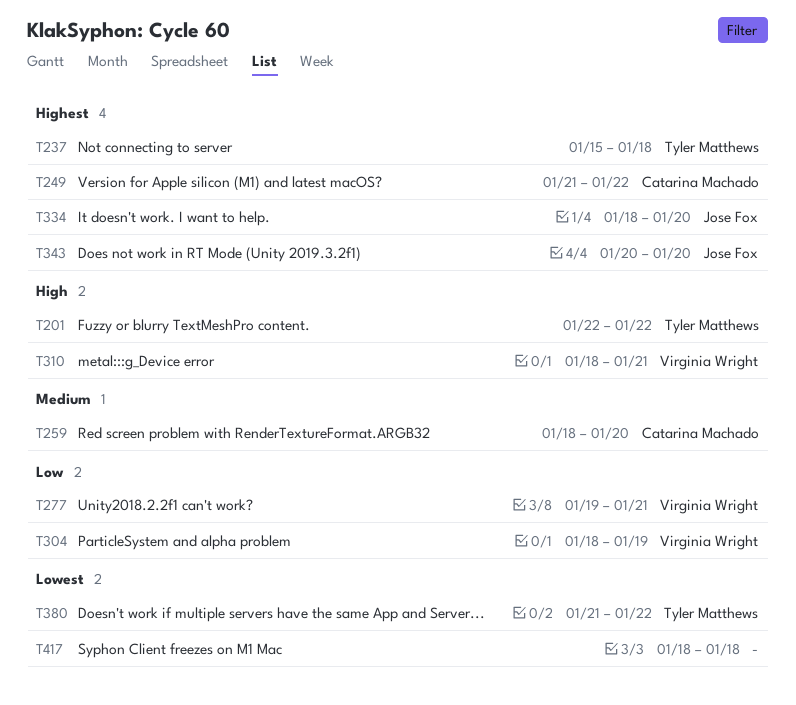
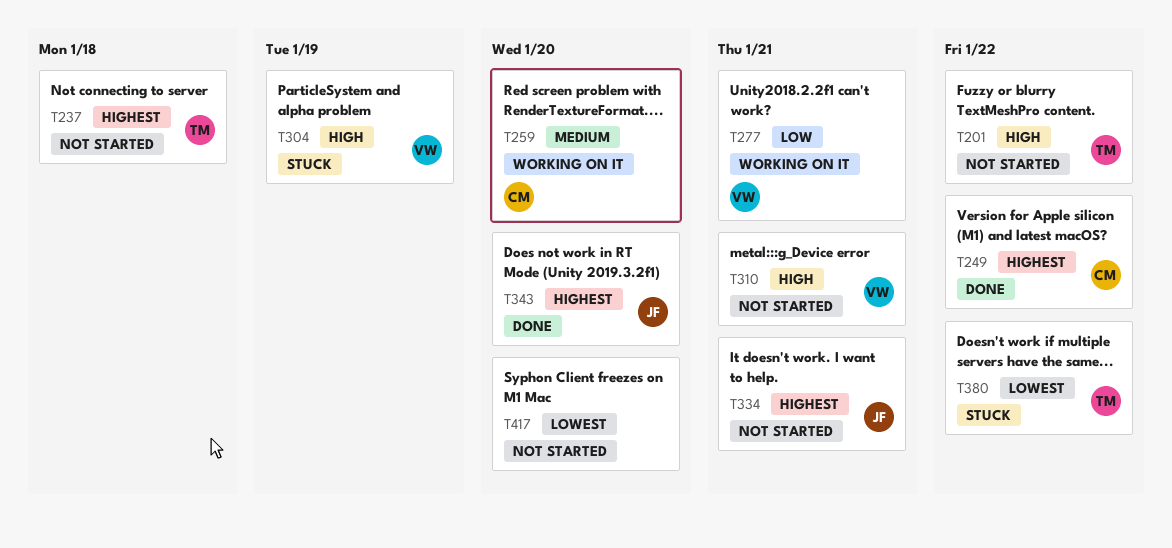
T304, priority: Low -> High
T334, due: Jan 20 -> Jan 21
T417, due: Jan 18 -> Jan 20

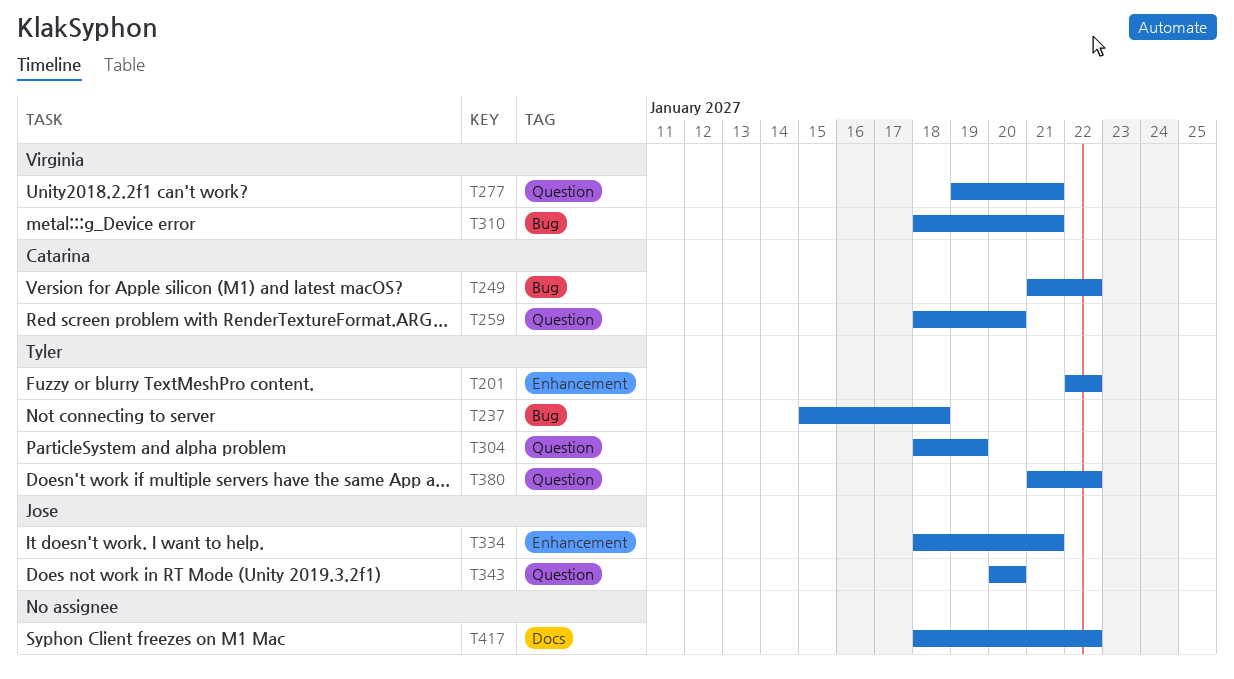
T304, owner: Virginia -> Tyler
T417, due: Jan 20 -> Jan 22

